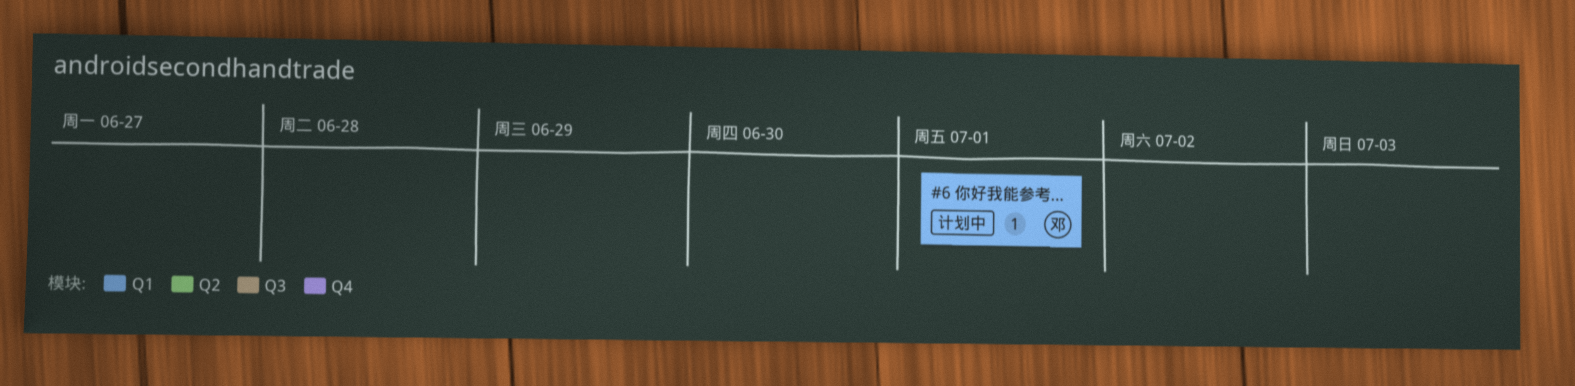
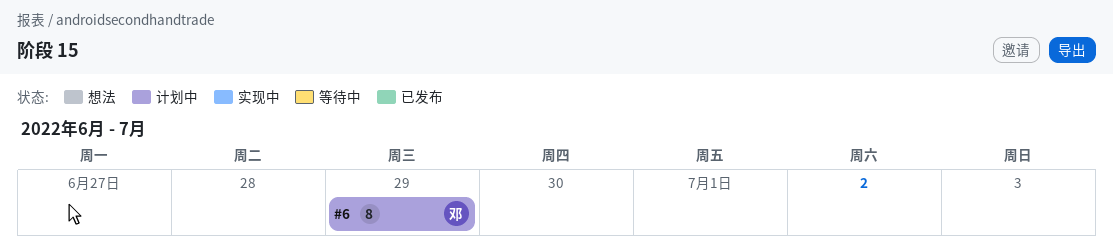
#6, estimate: 1 -> 8
#6, due: Jul 1 -> Jun 29

